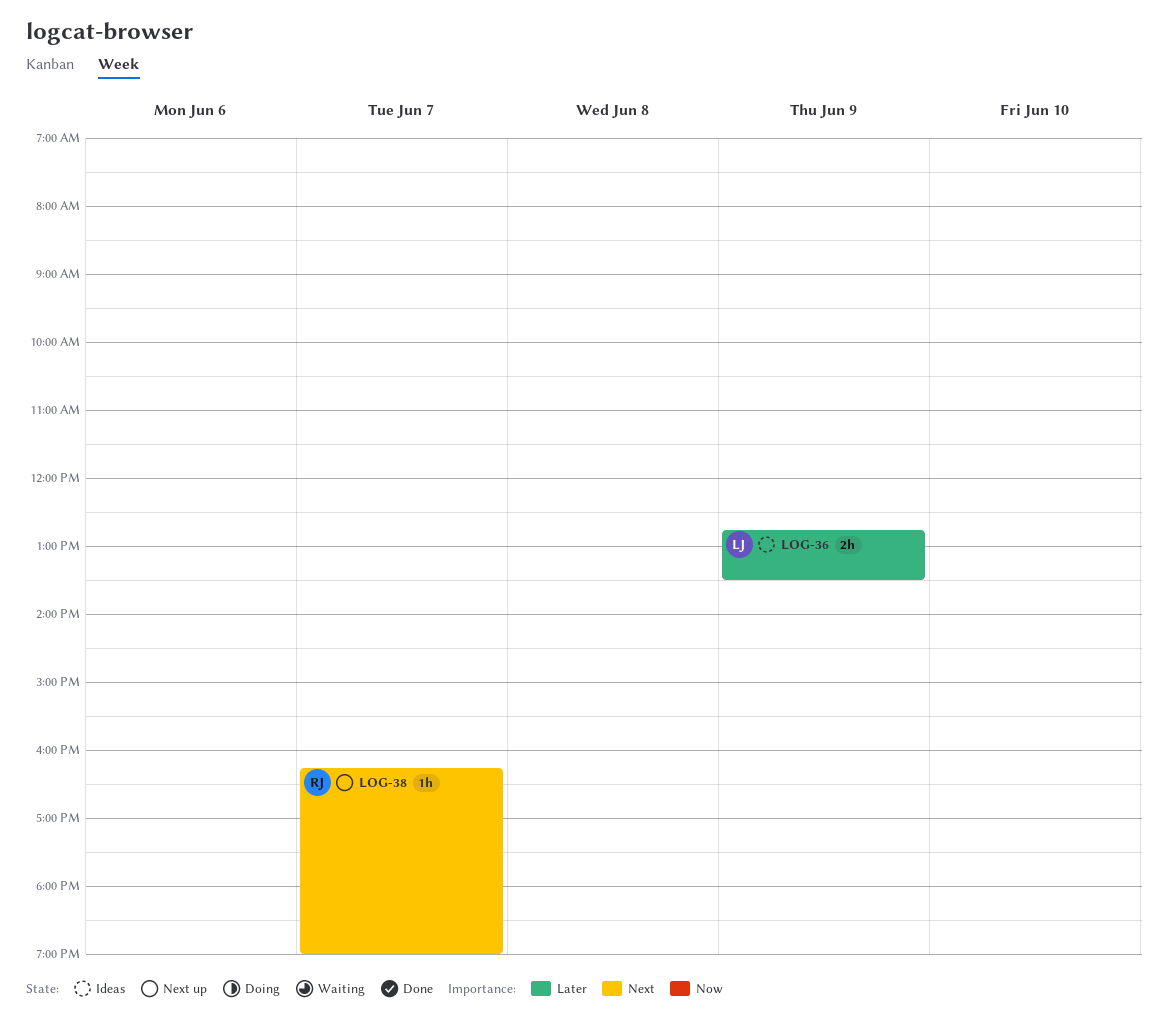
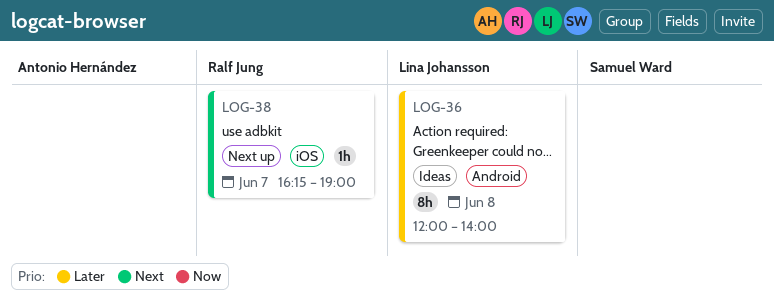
LOG-36, estimate: 2h -> 8h
LOG-36, day: Jun 9 -> Jun 8
LOG-36, begins: 12:45 -> 12:00
LOG-36, ends: 13:30 -> 14:00

